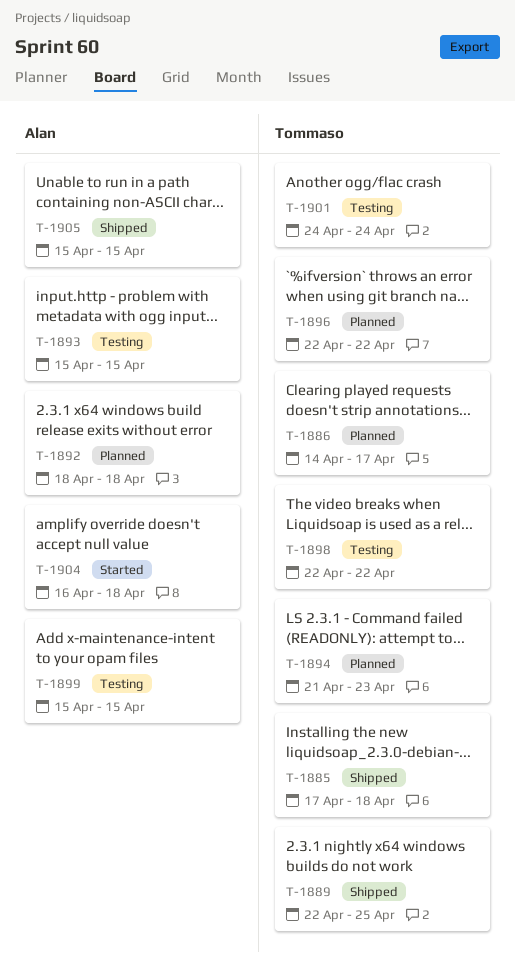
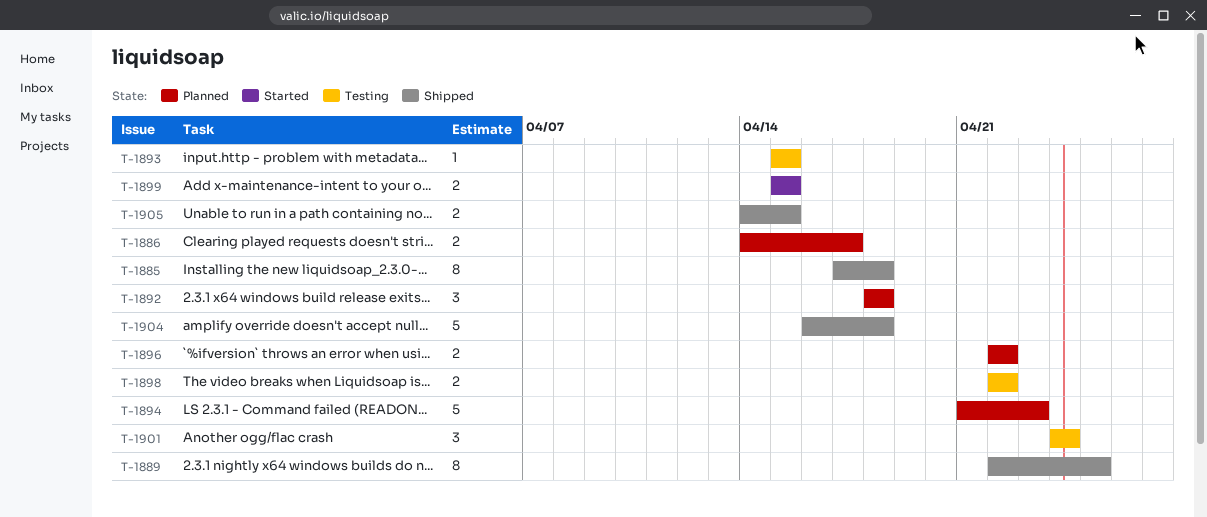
T-1899, status: Testing -> Started
T-1904, status: Started -> Shipped
T-1905, start: Apr 15 -> Apr 14

